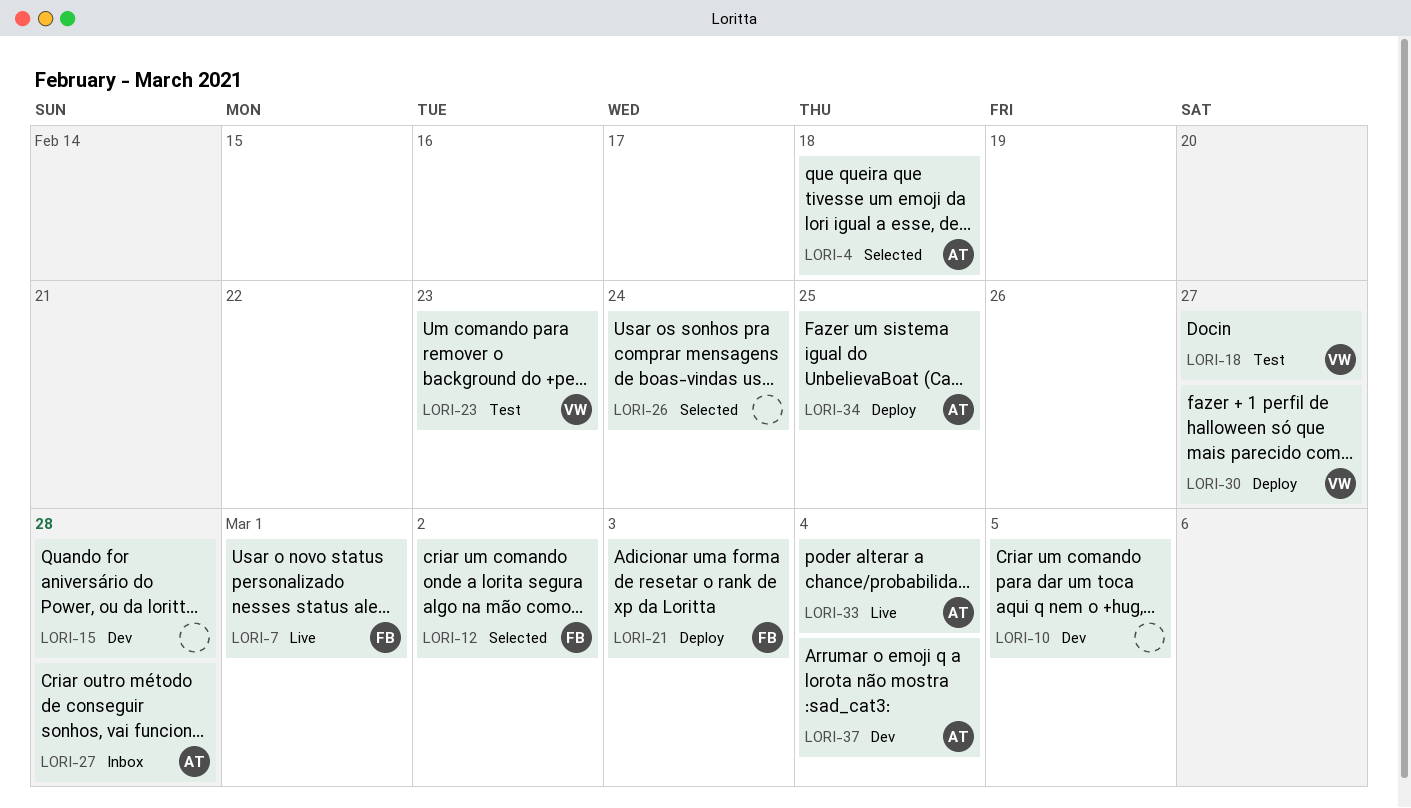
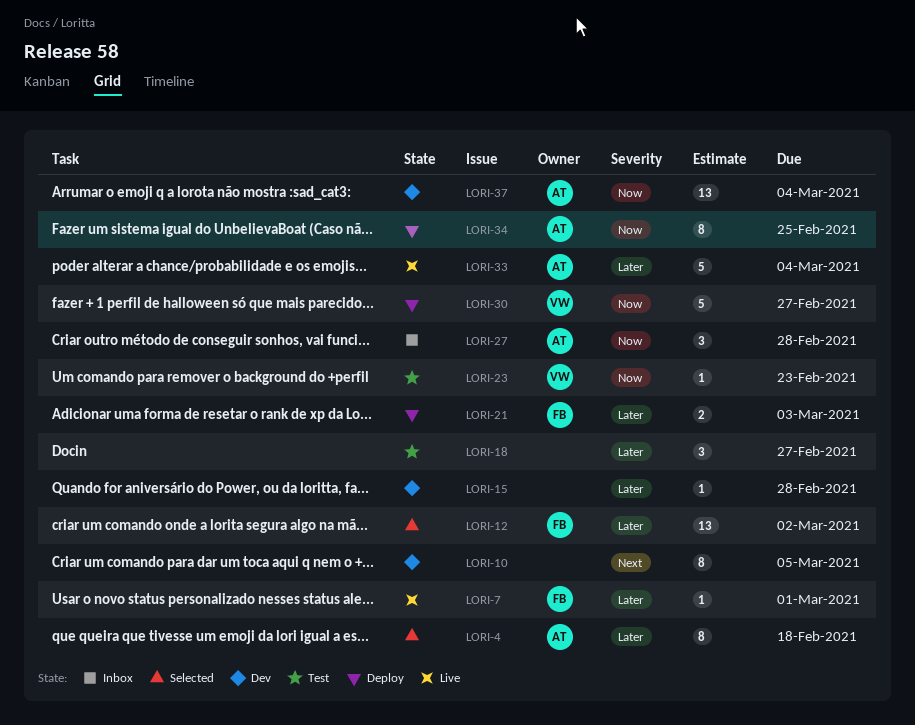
LORI-18, owner: VW -> none
LORI-26: present -> none

